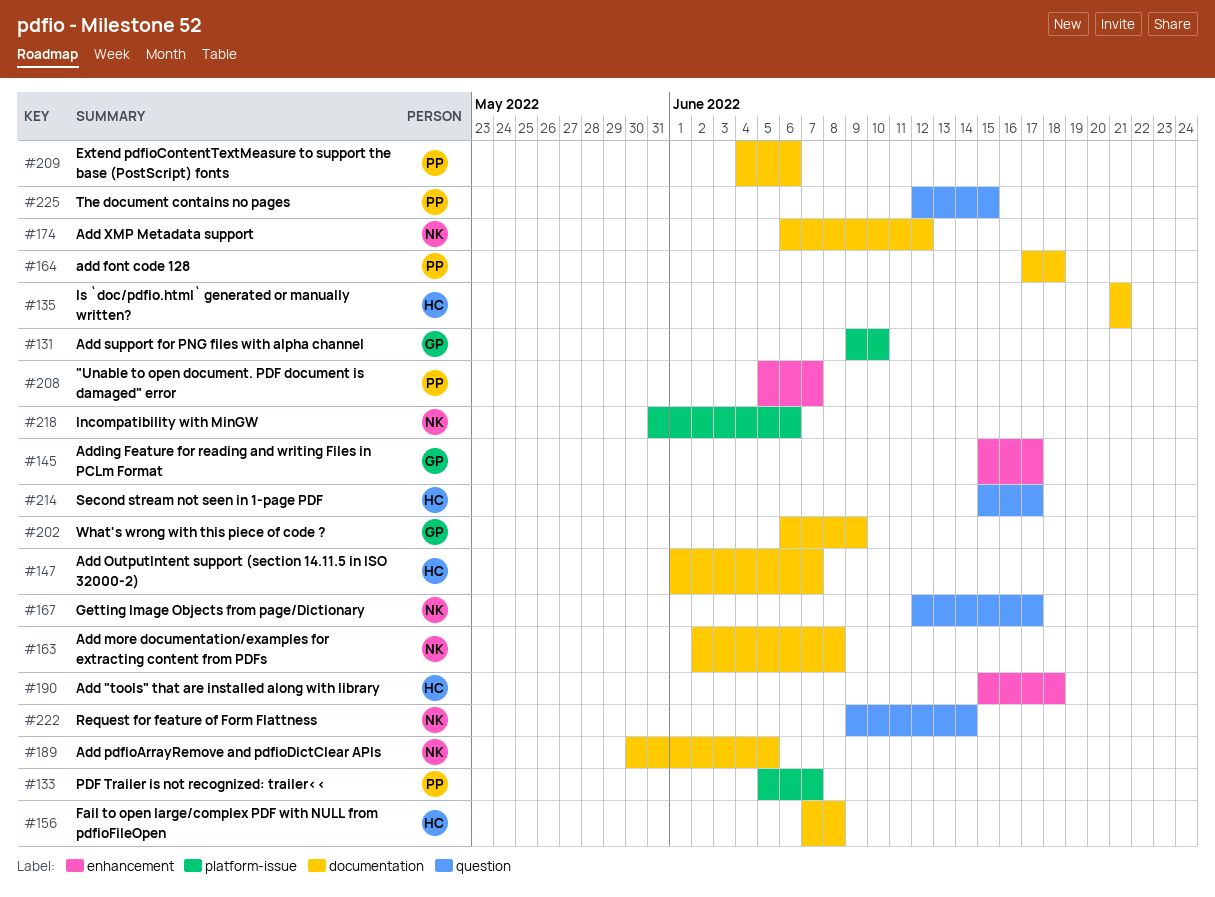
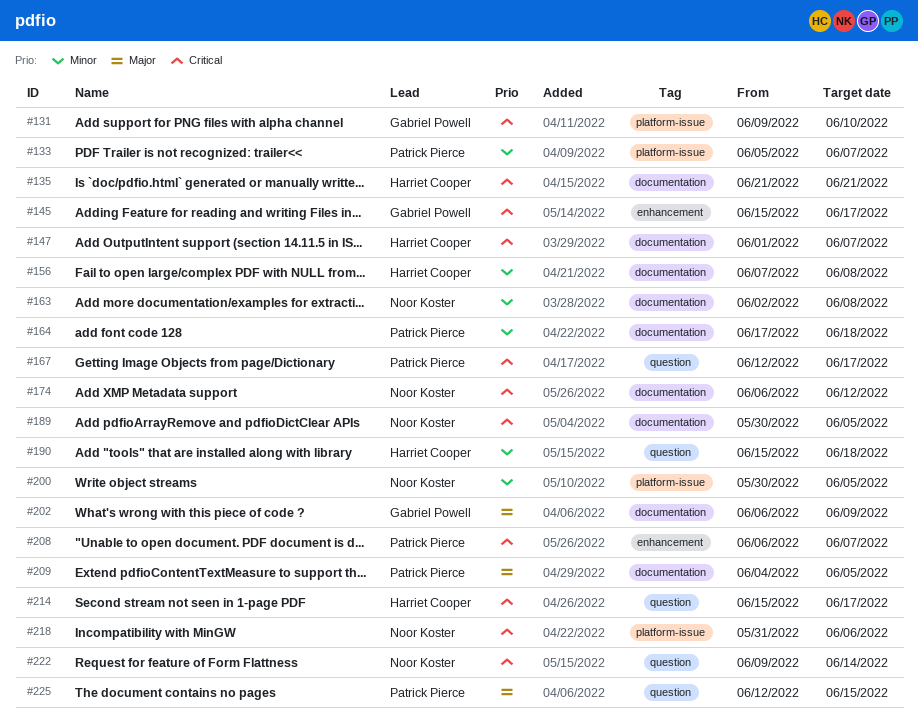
#167, owner: Noor Koster -> Patrick Pierce
#190, label: enhancement -> question
#200: none -> present
#208, start: Jun 5 -> Jun 6
#209, due: Jun 6 -> Jun 5

